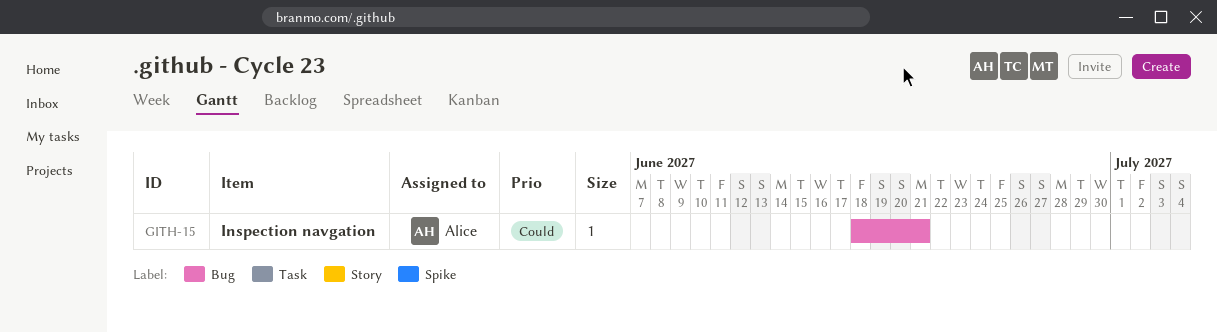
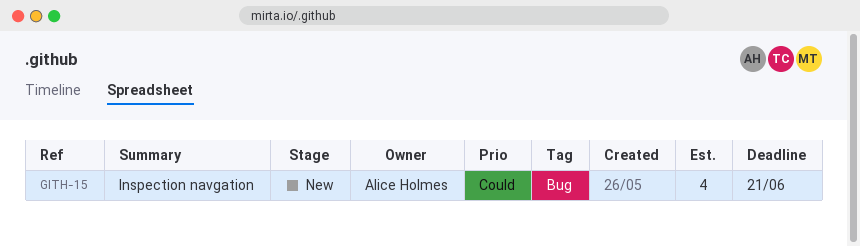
GITH-15, estimate: 1 -> 4

